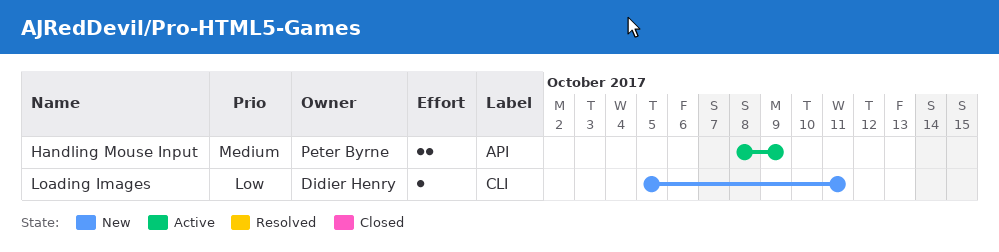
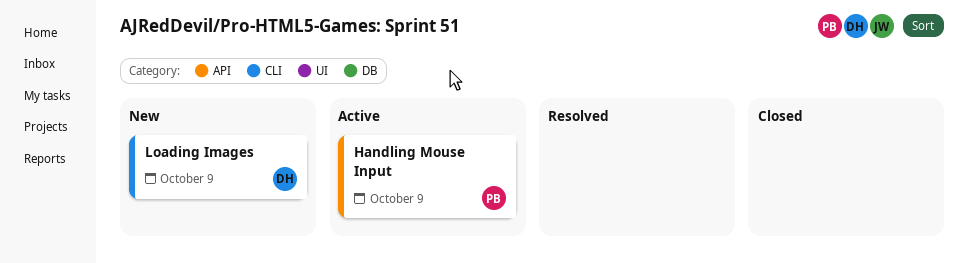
Loading Images, due: Oct 11 -> Oct 9

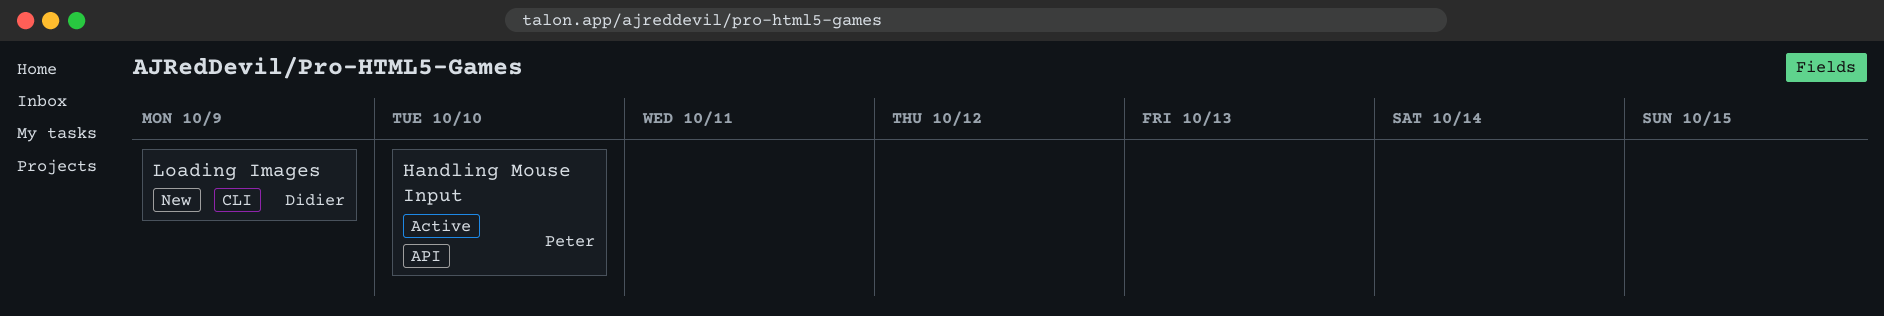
Handling Mouse Input, due: Oct 9 -> Oct 10

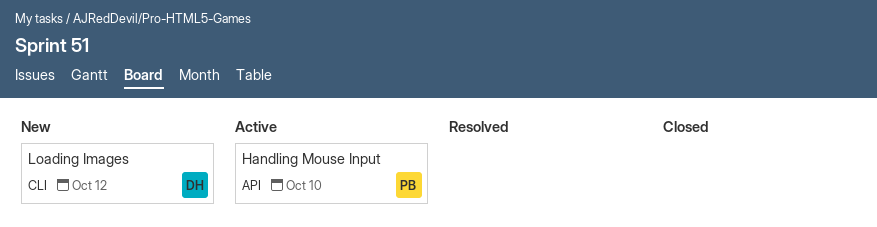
Loading Images, due: Oct 9 -> Oct 12

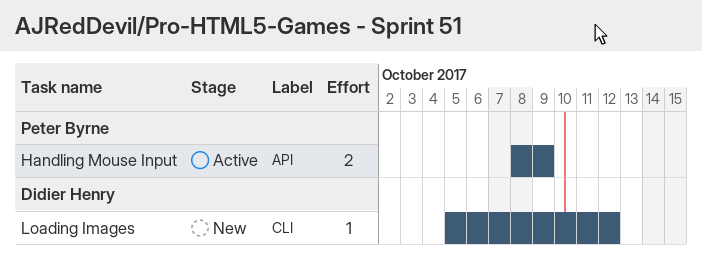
Handling Mouse Input, due: Oct 10 -> Oct 9

